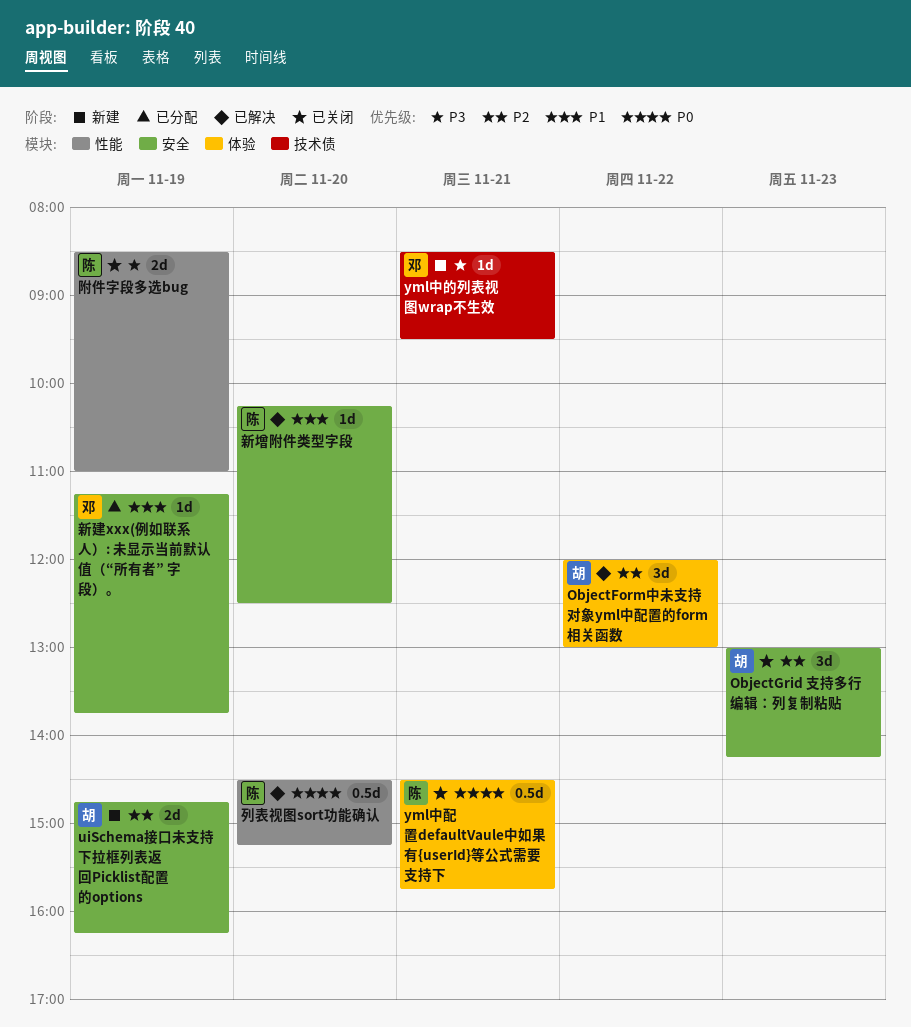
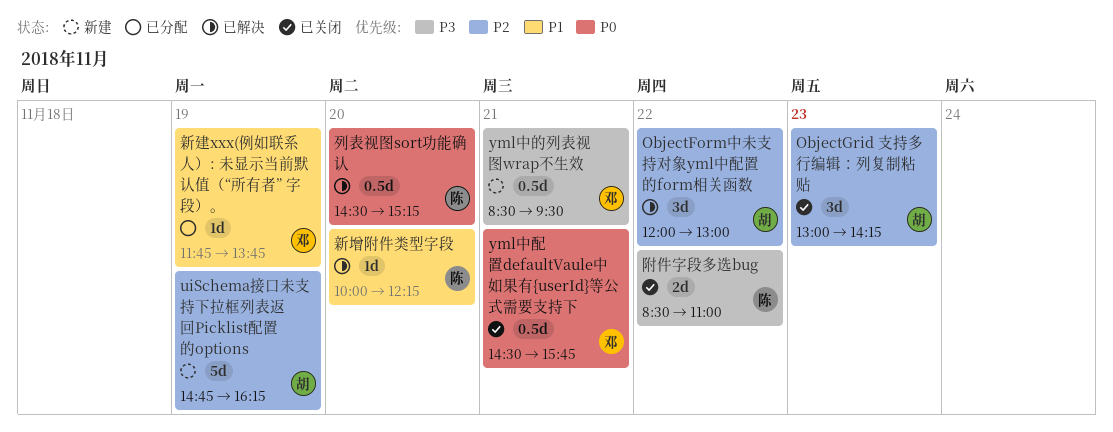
uiSchema接口未支持下拉框列表返回Picklist配置的options, estimate: 2d -> 5d
yml中的列表视图wrap不生效, estimate: 1d -> 0.5d
yml中配置defaultVaule中如果有{userId}等公式需要支持下, owner: 陈 -> 邓
新增附件类型字段, begins: 10:15 -> 10:00
新增附件类型字段, ends: 12:30 -> 12:15
新建xxx(例如联系人）: 未显示当前默认值（“所有者” 字段）。, begins: 11:15 -> 11:45
附件字段多选bug, day: Nov 19 -> Nov 22

